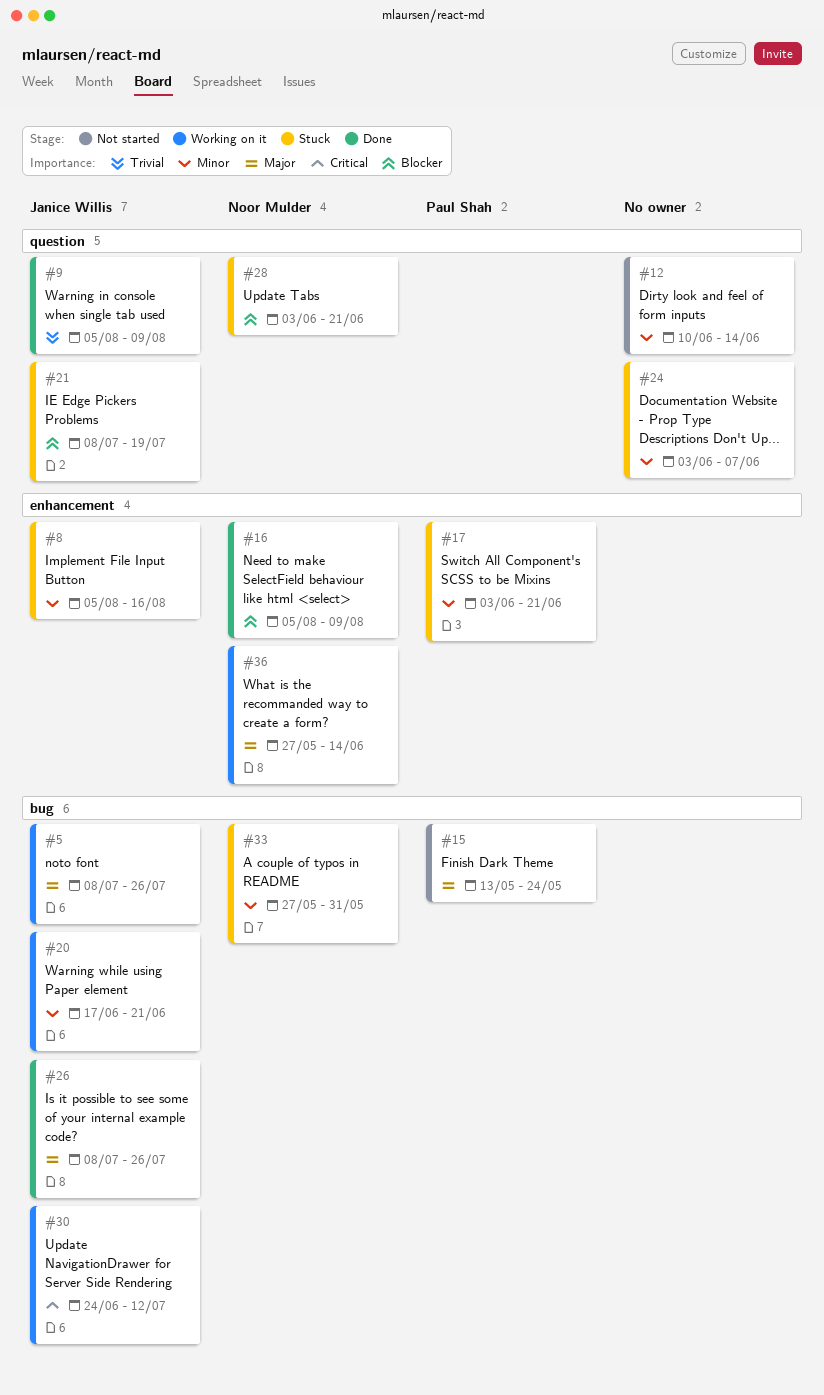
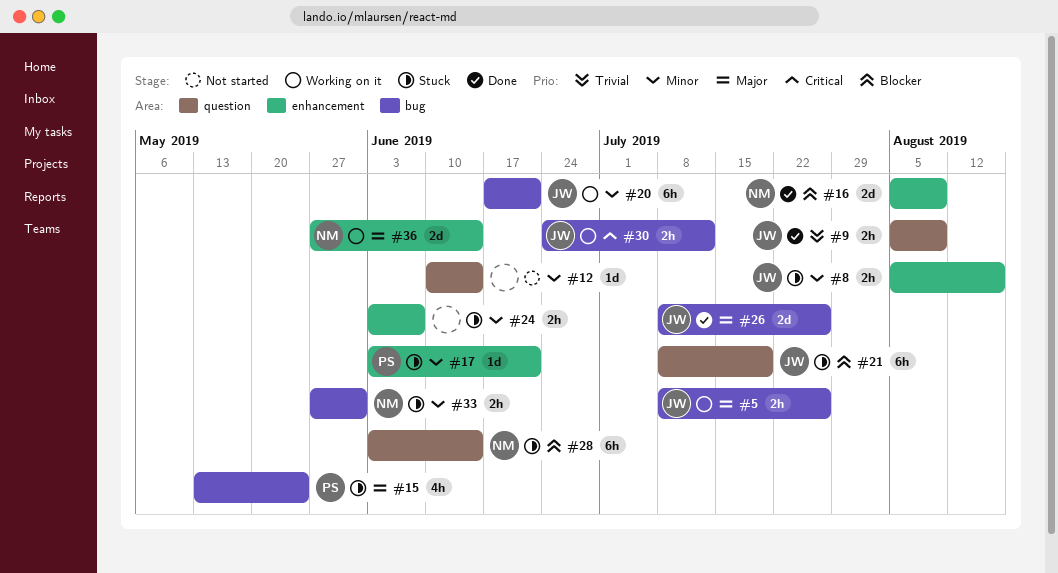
#15, status: Not started -> Stuck
#24, label: question -> enhancement
#28, due: Jun 21 -> Jun 14

